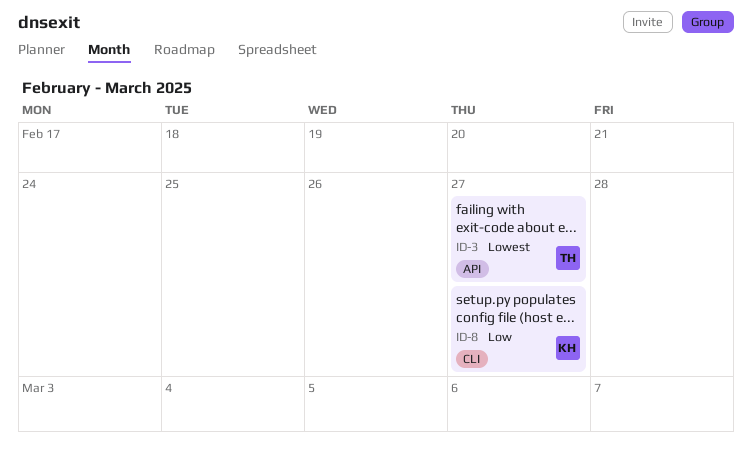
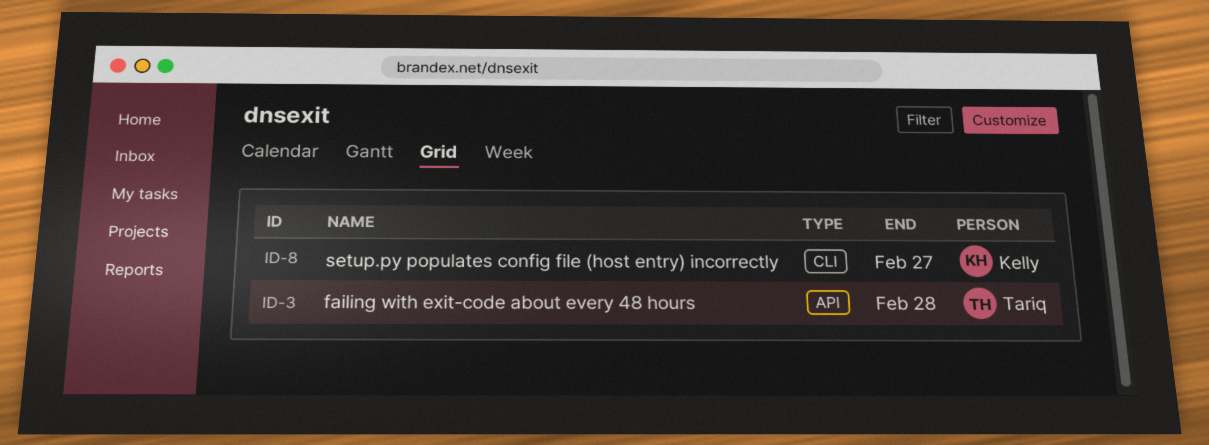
ID-3, due: Feb 27 -> Feb 28

